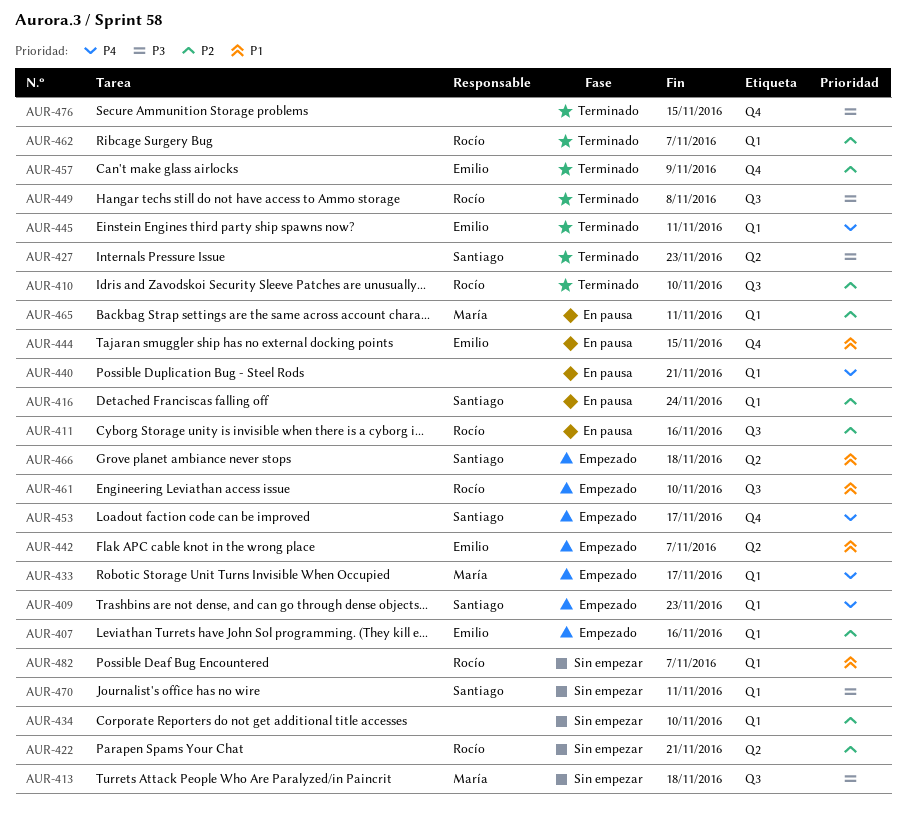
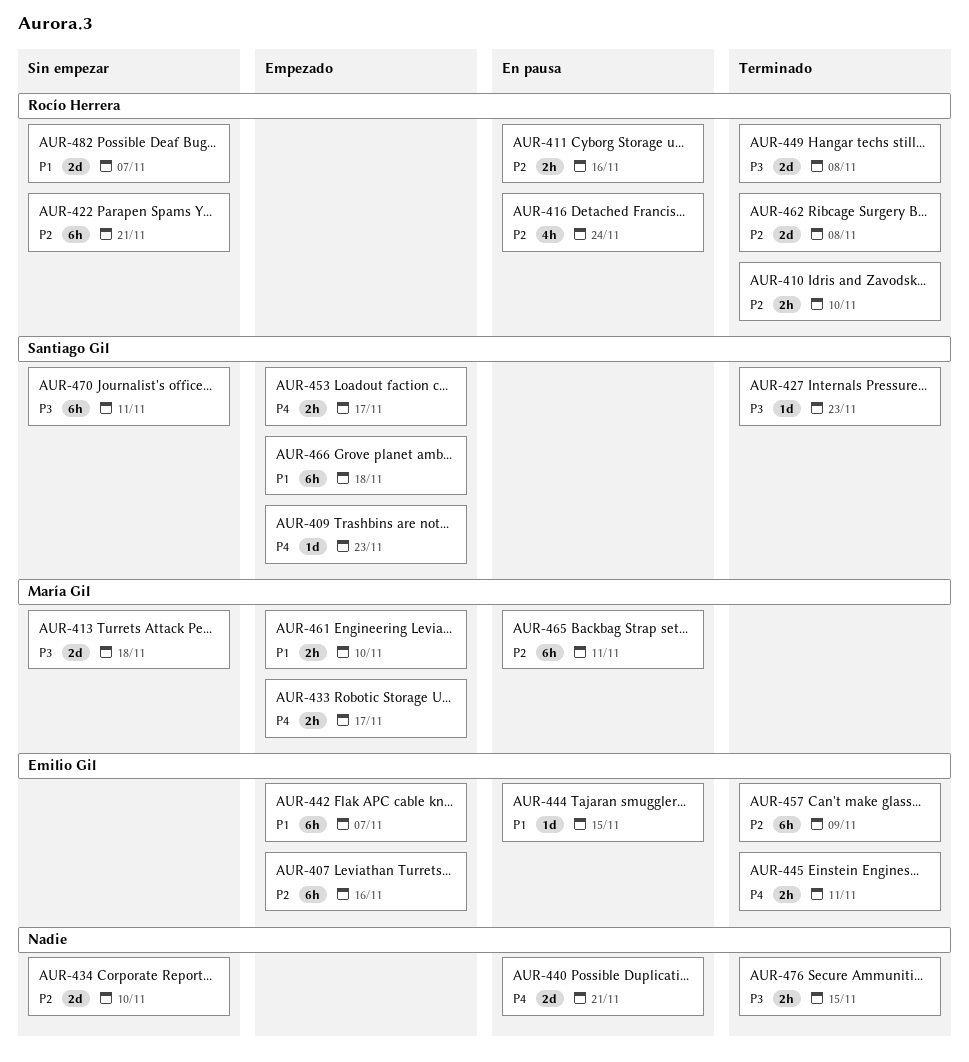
AUR-416, owner: Santiago Gil -> Rocío Herrera
AUR-461, owner: Rocío Herrera -> María Gil
AUR-462, due: Nov 7 -> Nov 8

